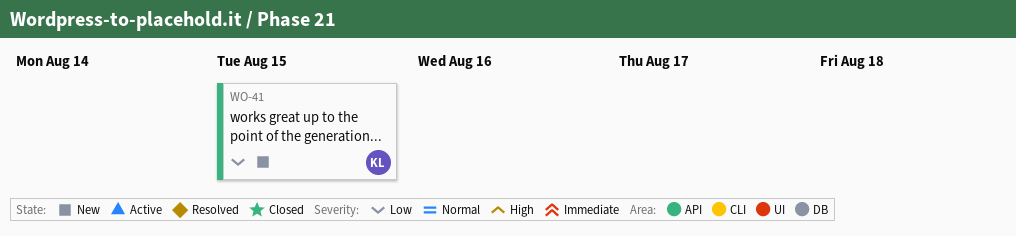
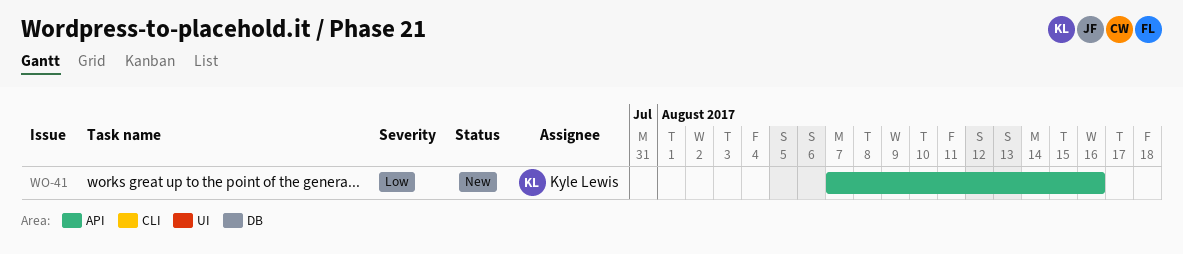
WO-41, due: Aug 15 -> Aug 16

